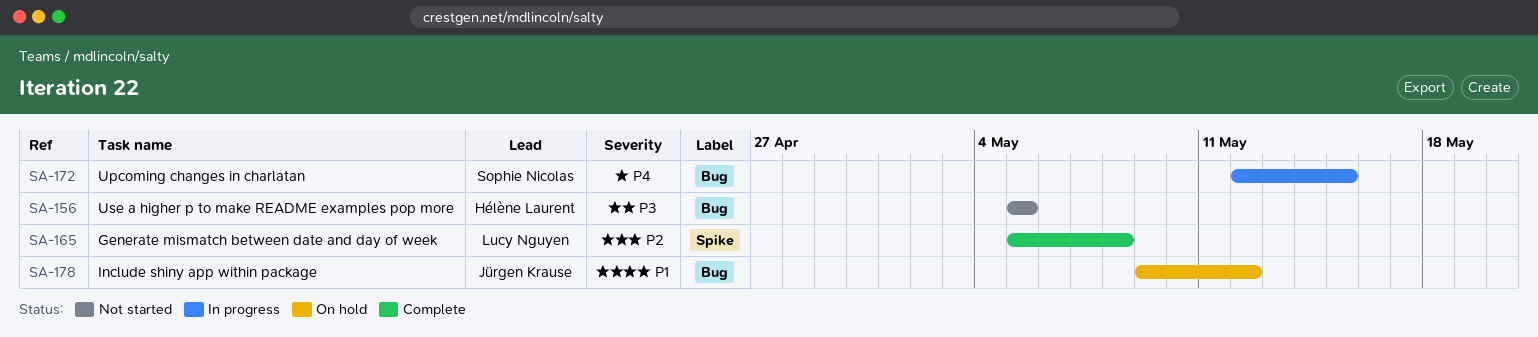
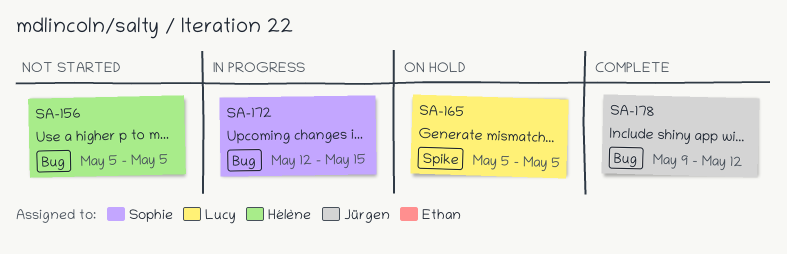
SA-165, status: Complete -> On hold
SA-165, due: May 8 -> May 5
SA-178, status: On hold -> Complete

